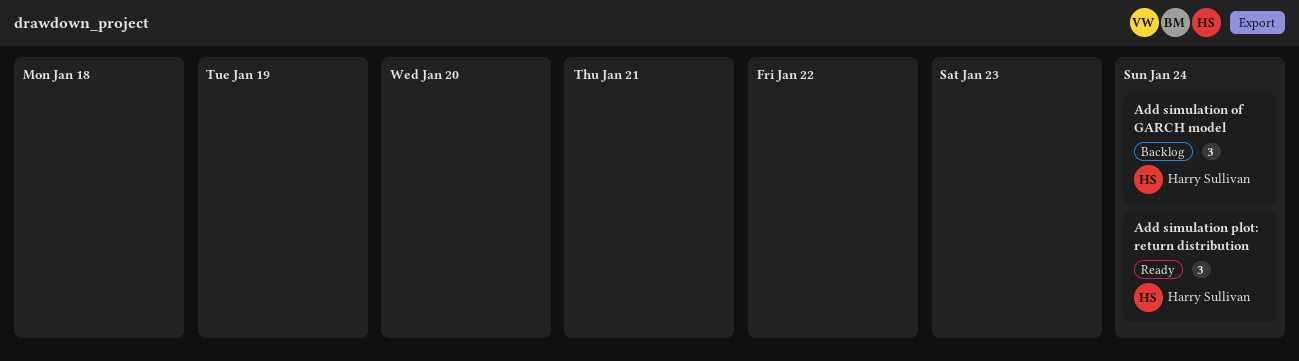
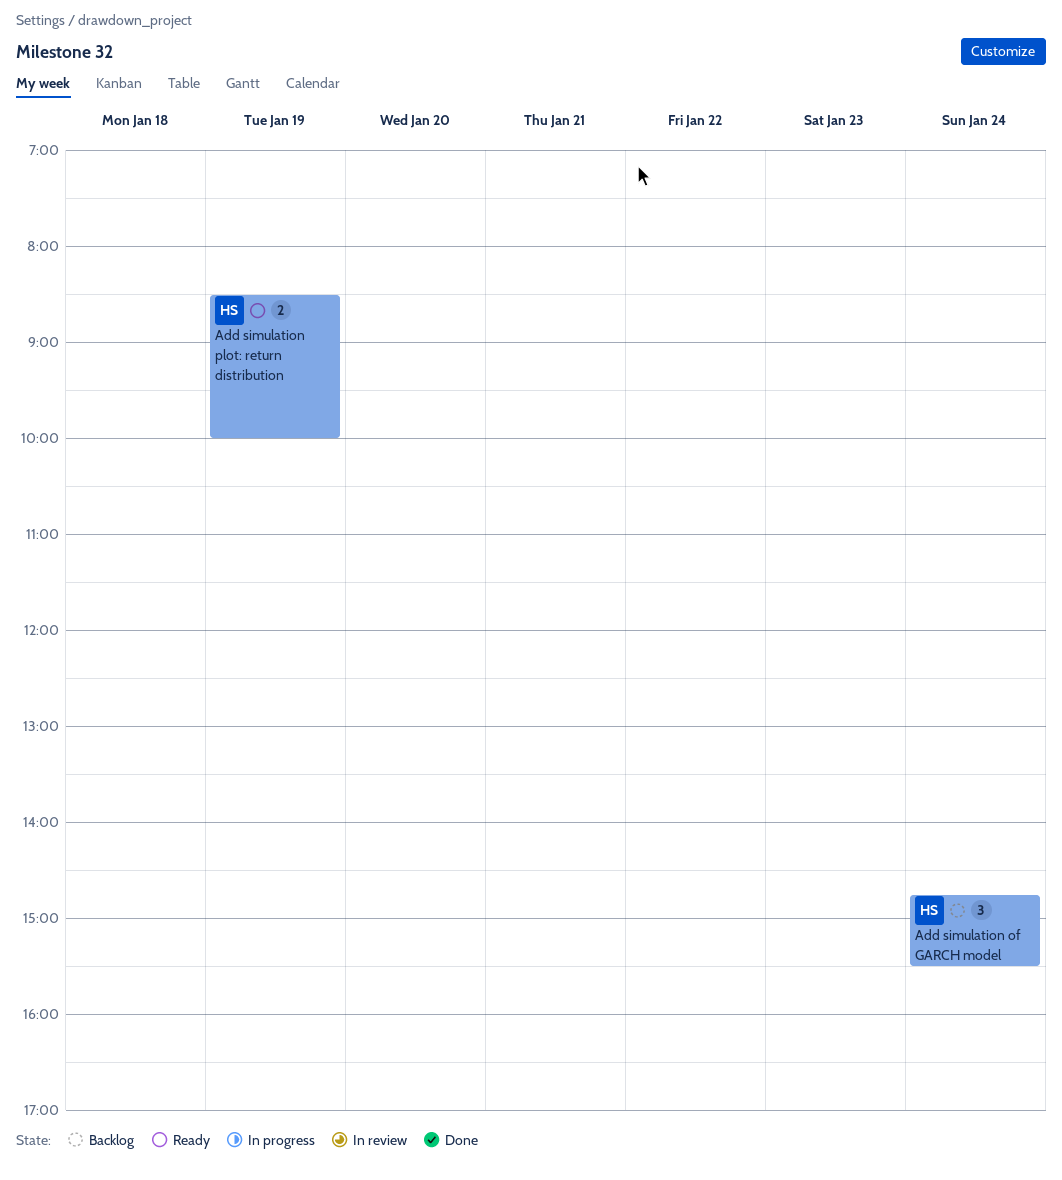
Add simulation plot: return distribution, estimate: 3 -> 2
Add simulation plot: return distribution, day: Jan 24 -> Jan 19

